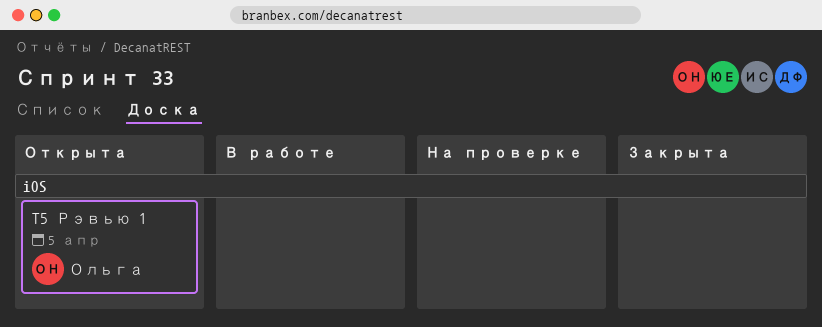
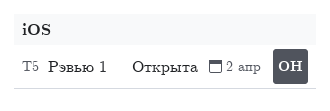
T5, due: Apr 5 -> Apr 2

